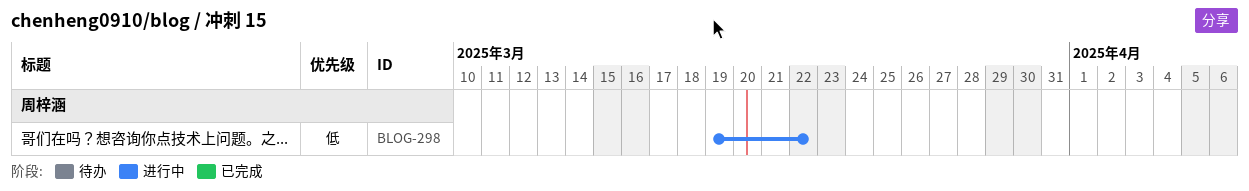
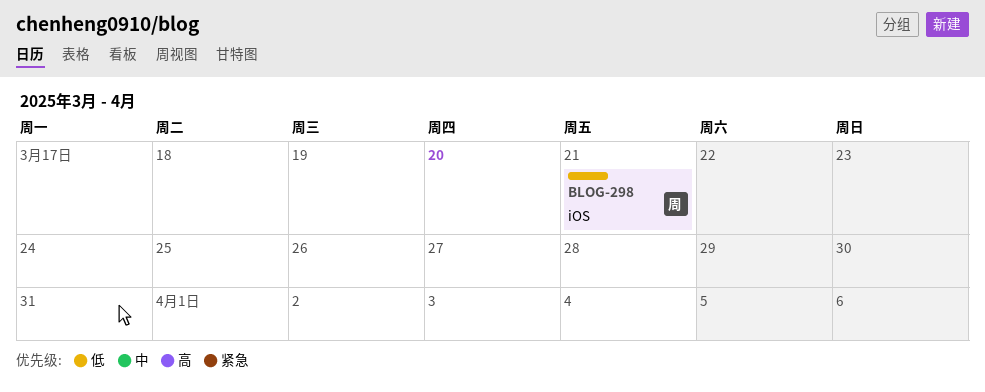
BLOG-298, due: Mar 22 -> Mar 21

